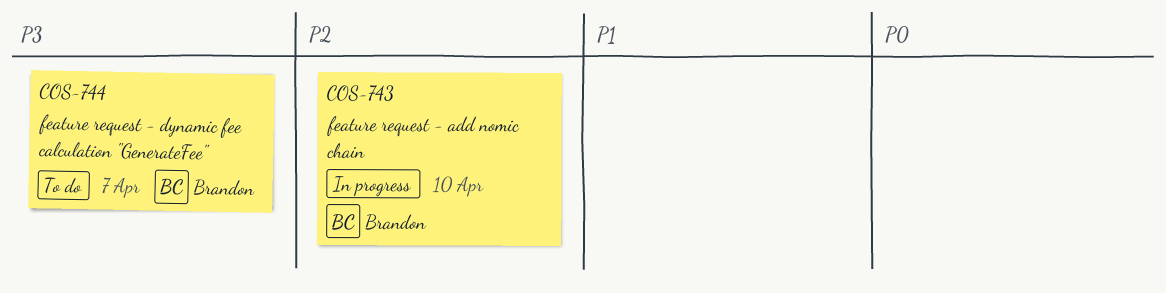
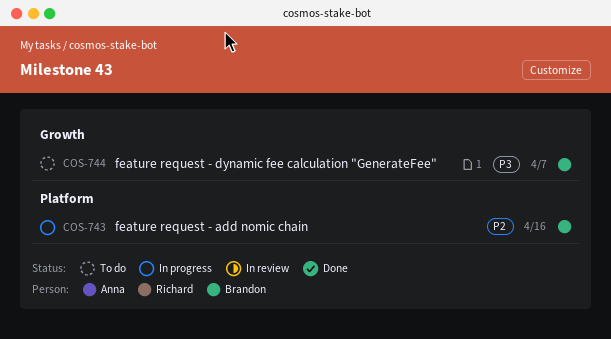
COS-743, due: Apr 10 -> Apr 16

